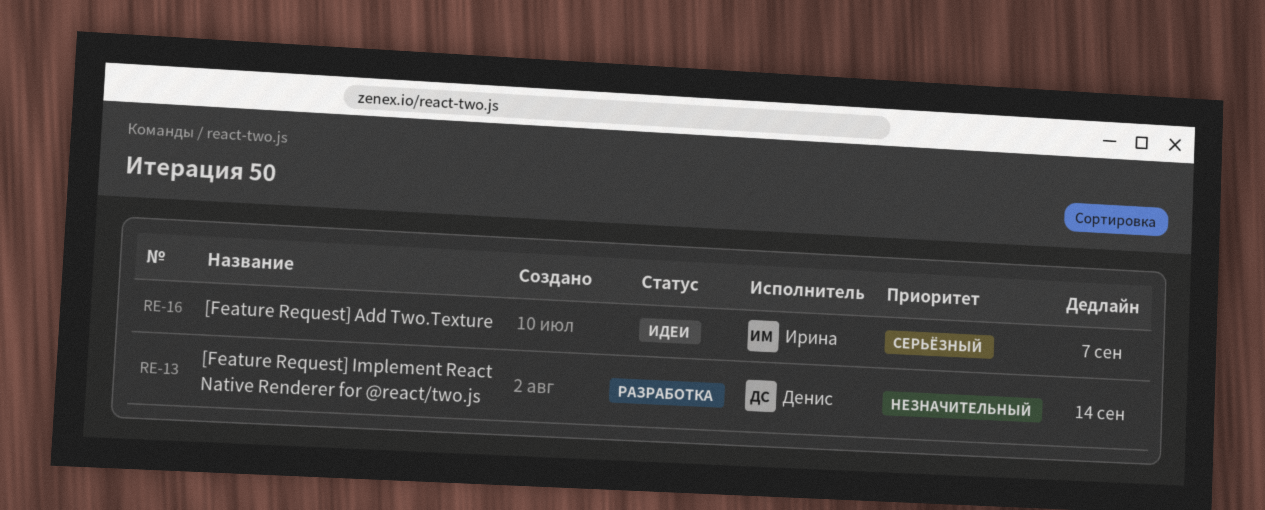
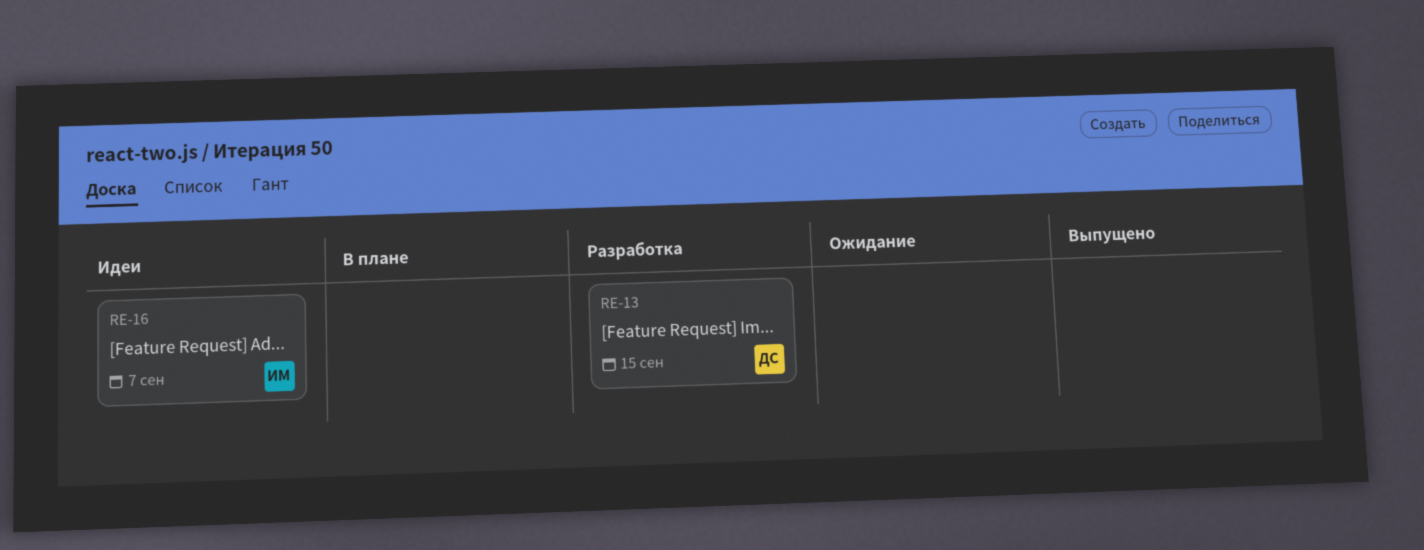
RE-13, due: Sep 14 -> Sep 15

